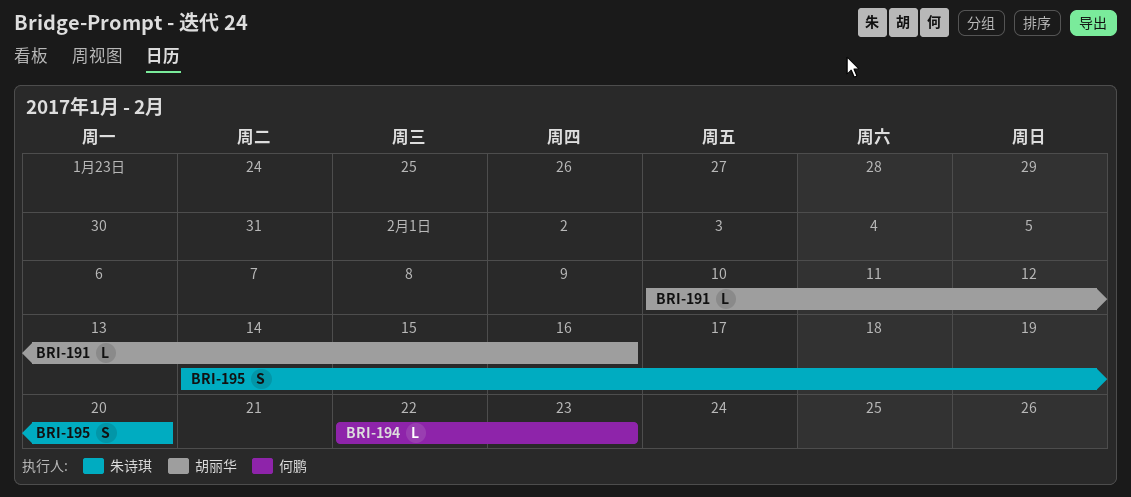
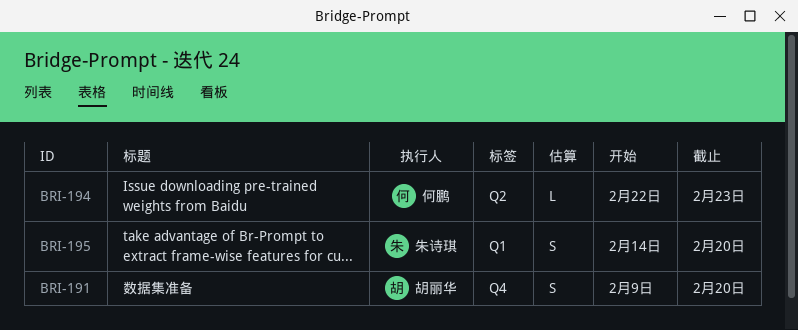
BRI-191, estimate: L -> S
BRI-191, start: Feb 10 -> Feb 9
BRI-191, due: Feb 16 -> Feb 20

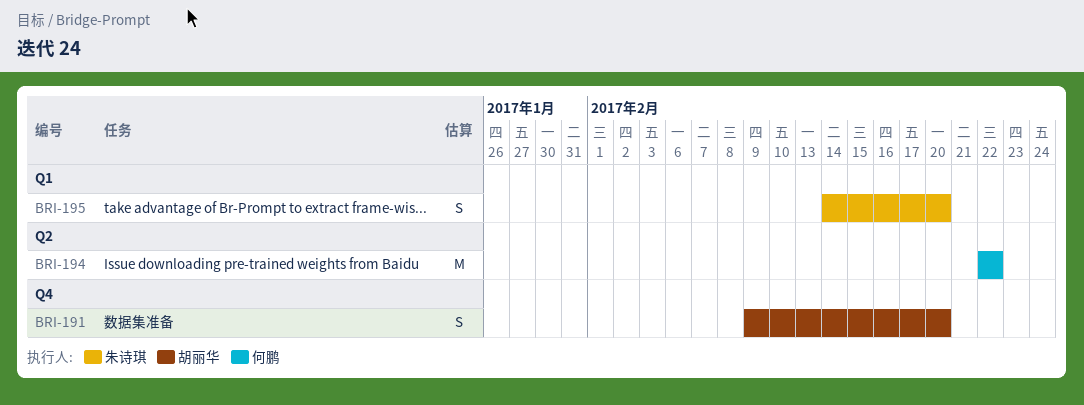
BRI-194, estimate: L -> M
BRI-194, due: Feb 23 -> Feb 22

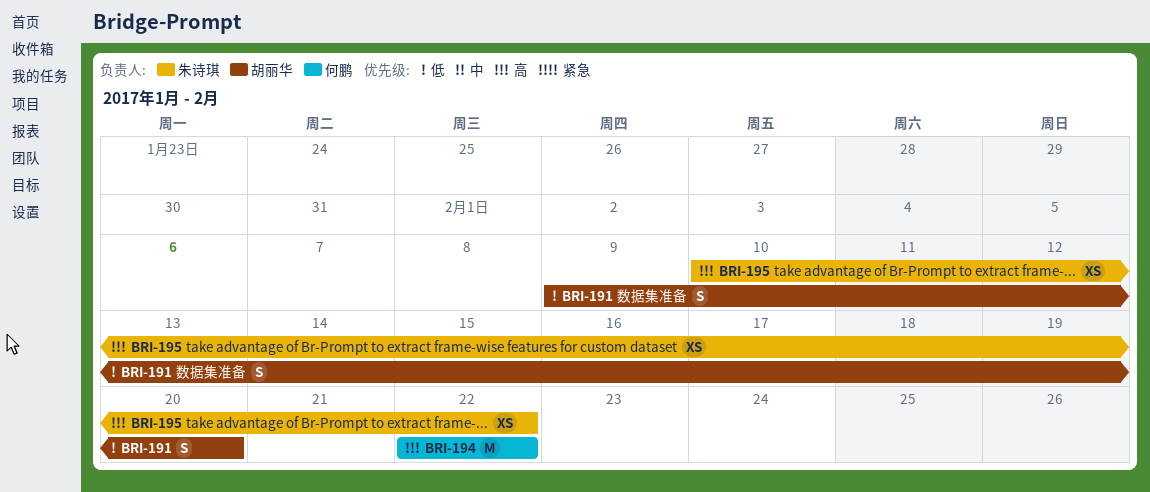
BRI-195, estimate: S -> XS
BRI-195, start: Feb 14 -> Feb 10
BRI-195, due: Feb 20 -> Feb 22

